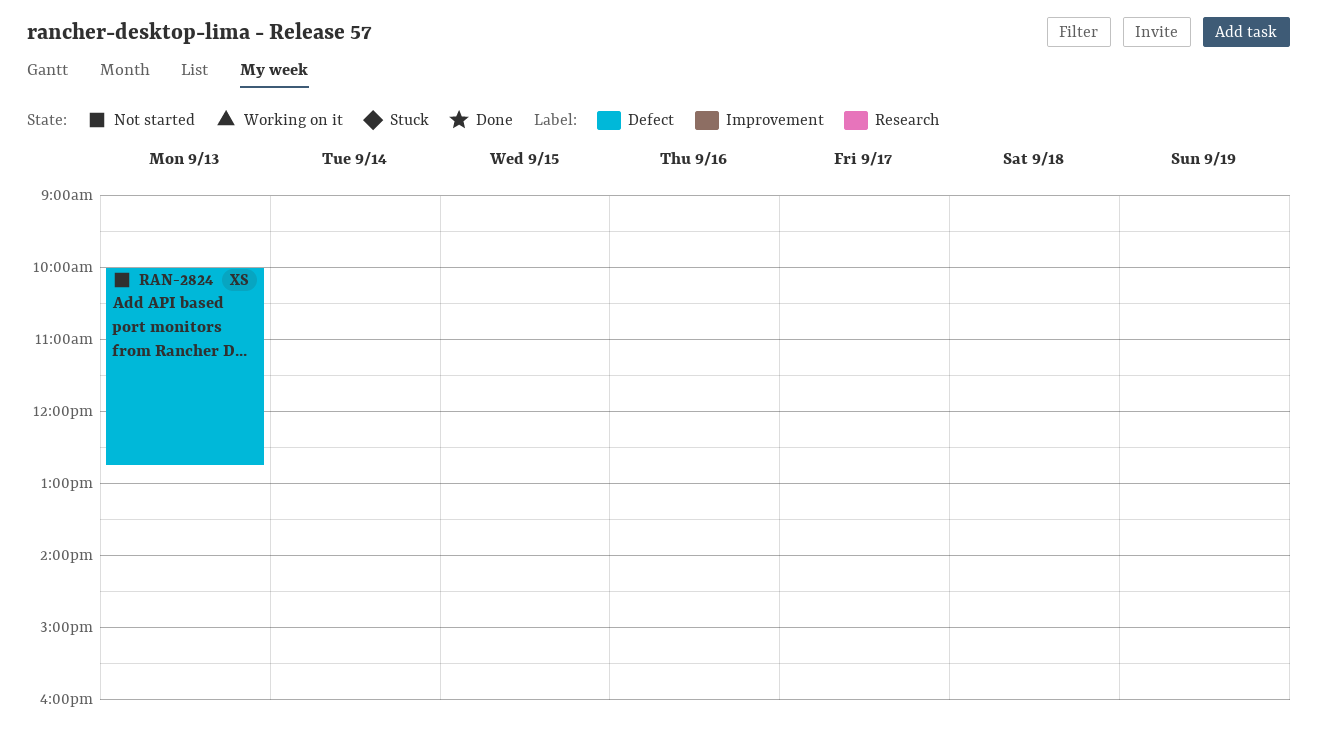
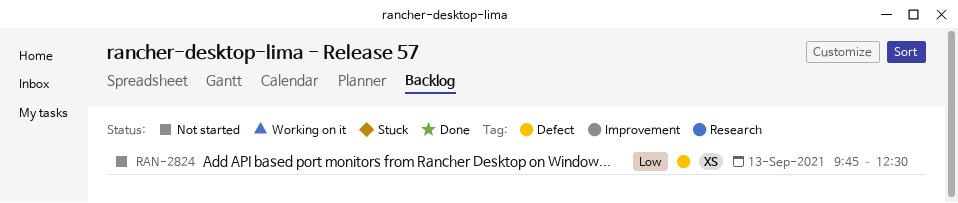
RAN-2824, begins: 10:00 -> 09:45
RAN-2824, ends: 12:45 -> 12:30

